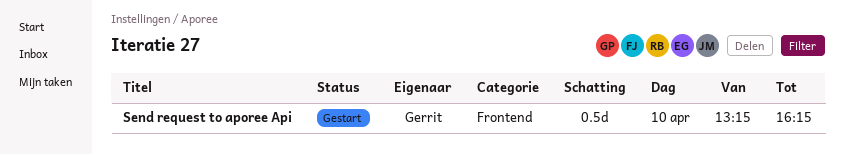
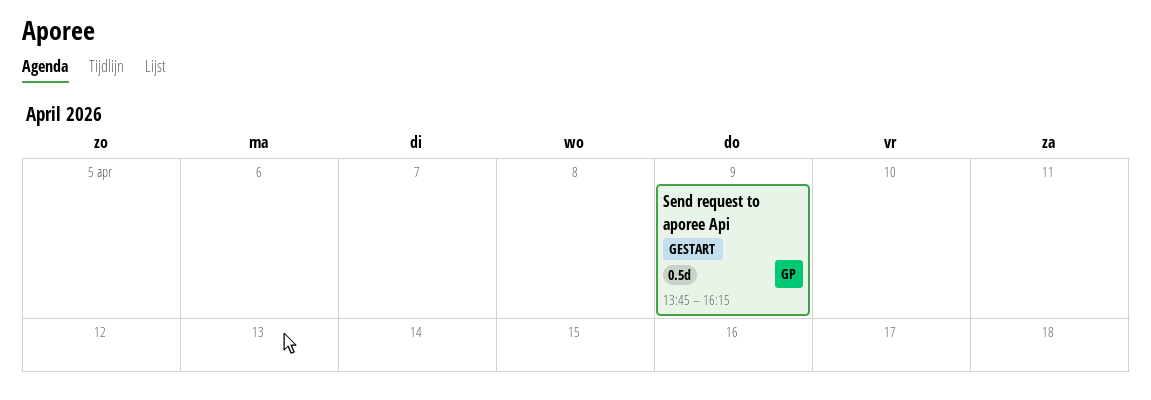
Send request to aporee Api, day: Apr 10 -> Apr 9
Send request to aporee Api, begins: 13:15 -> 13:45

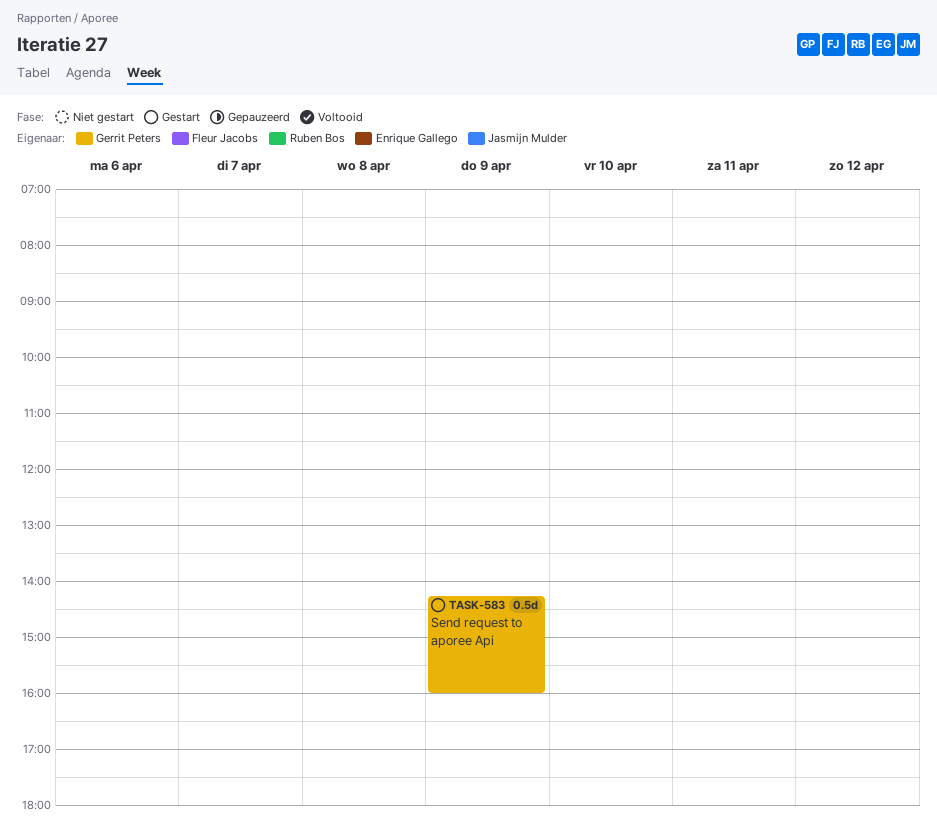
Send request to aporee Api, begins: 13:45 -> 14:15
Send request to aporee Api, ends: 16:15 -> 16:00

